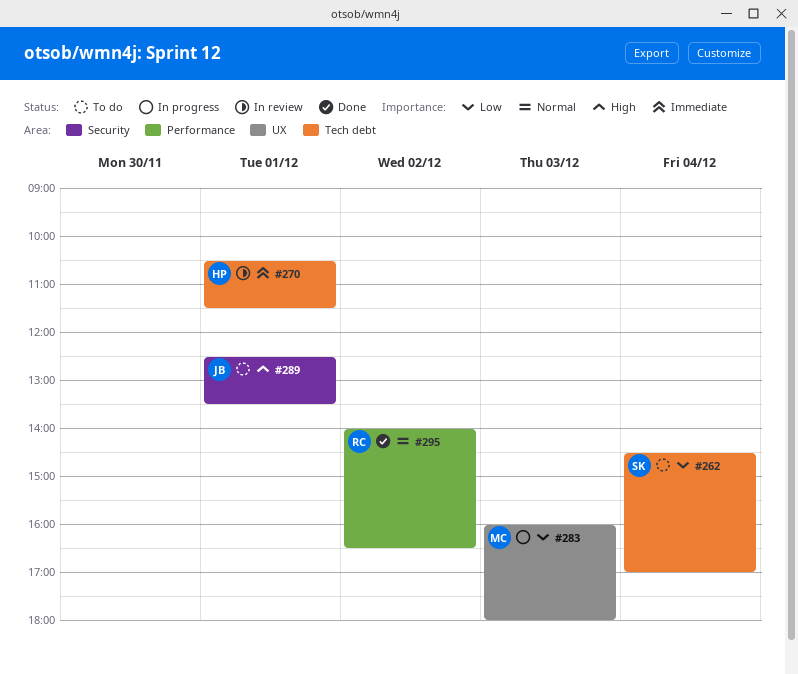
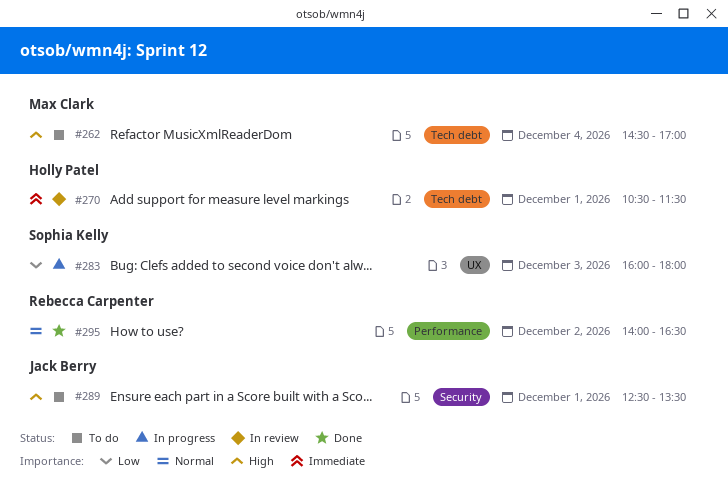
#262, owner: Sophia Kelly -> Max Clark
#262, priority: Low -> High
#283, owner: Max Clark -> Sophia Kelly

